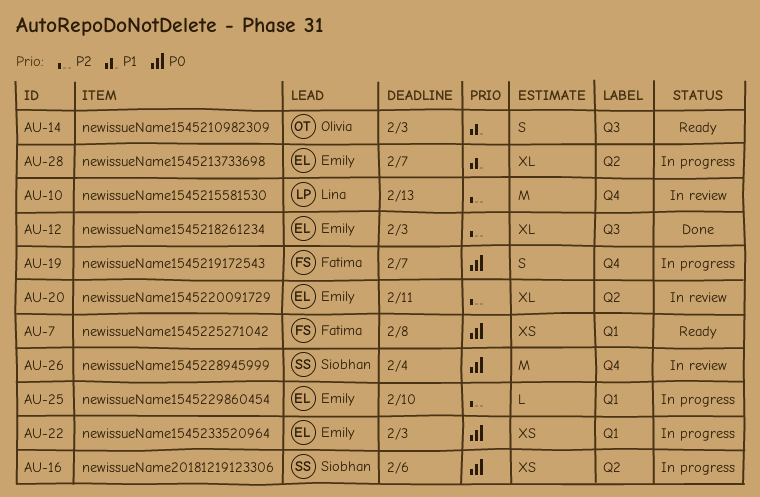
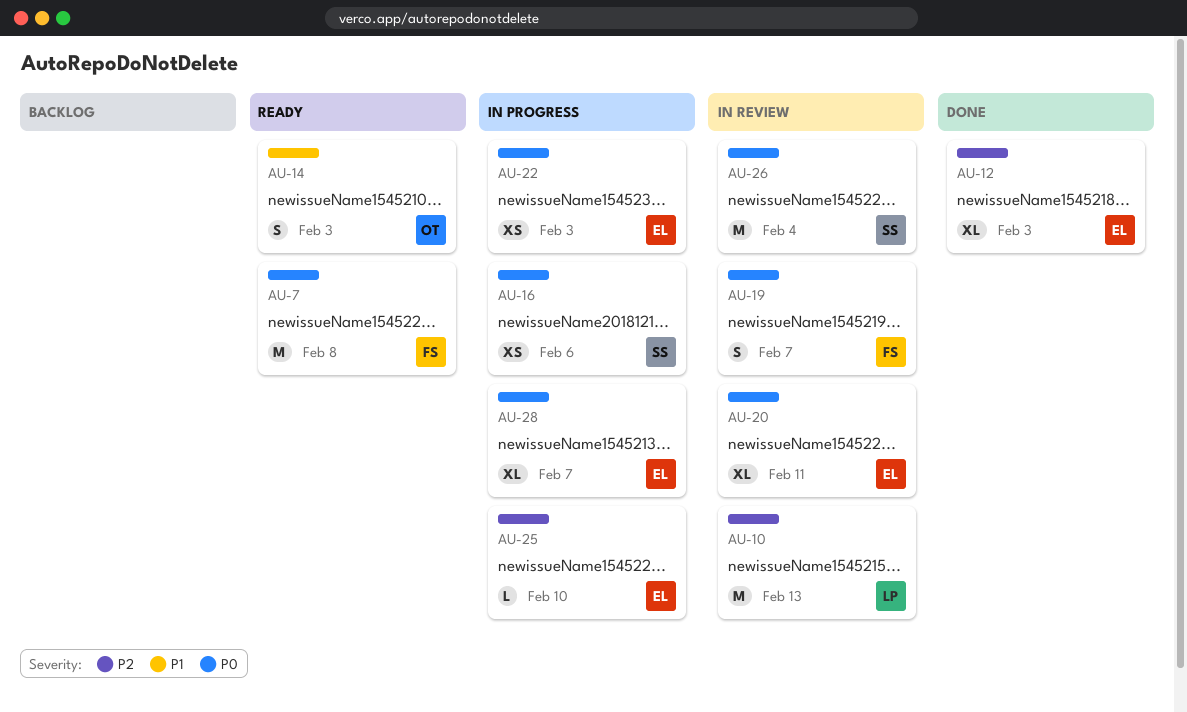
AU-7, estimate: XS -> M
AU-19, status: In progress -> In review
AU-20, priority: P2 -> P0
AU-28, priority: P1 -> P0

